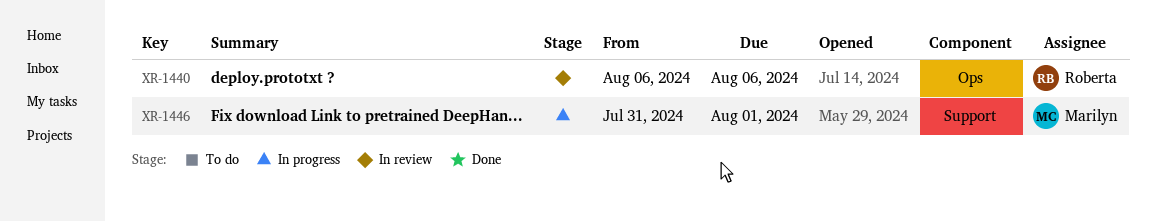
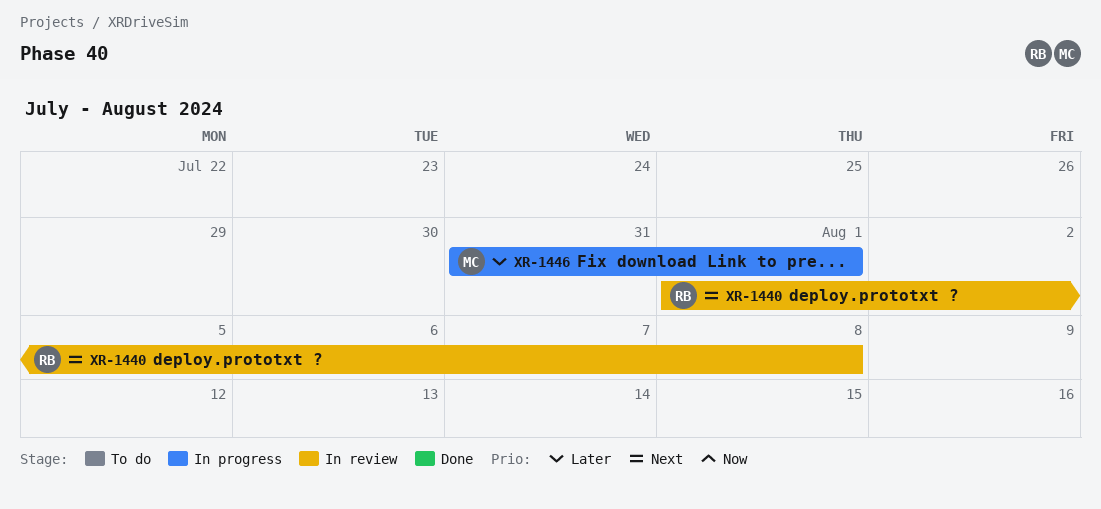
XR-1440, start: Aug 6 -> Aug 1
XR-1440, due: Aug 6 -> Aug 8

